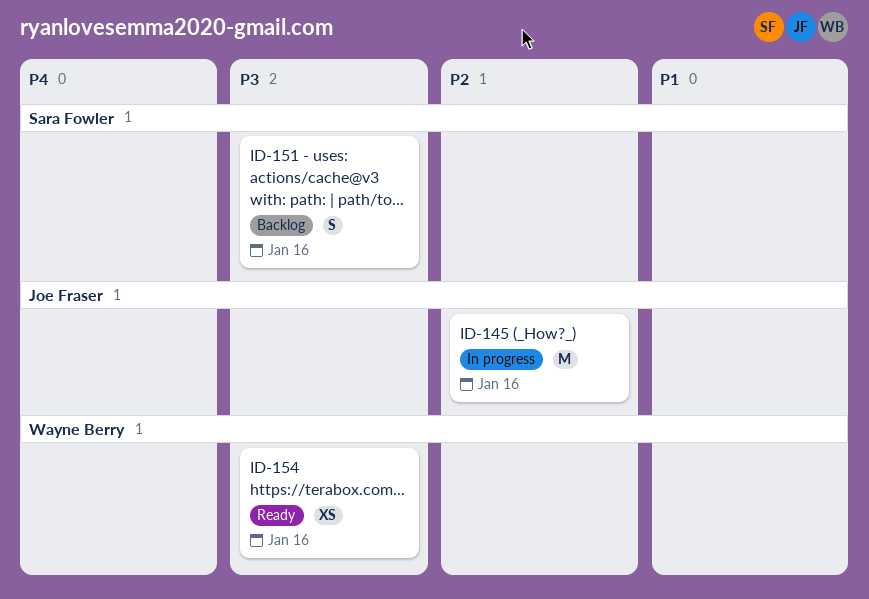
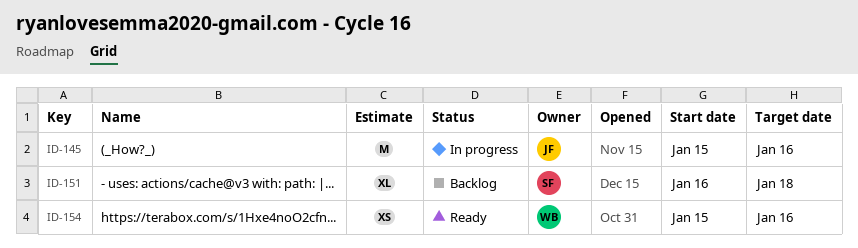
ID-151, estimate: S -> XL
ID-151, due: Jan 16 -> Jan 18

